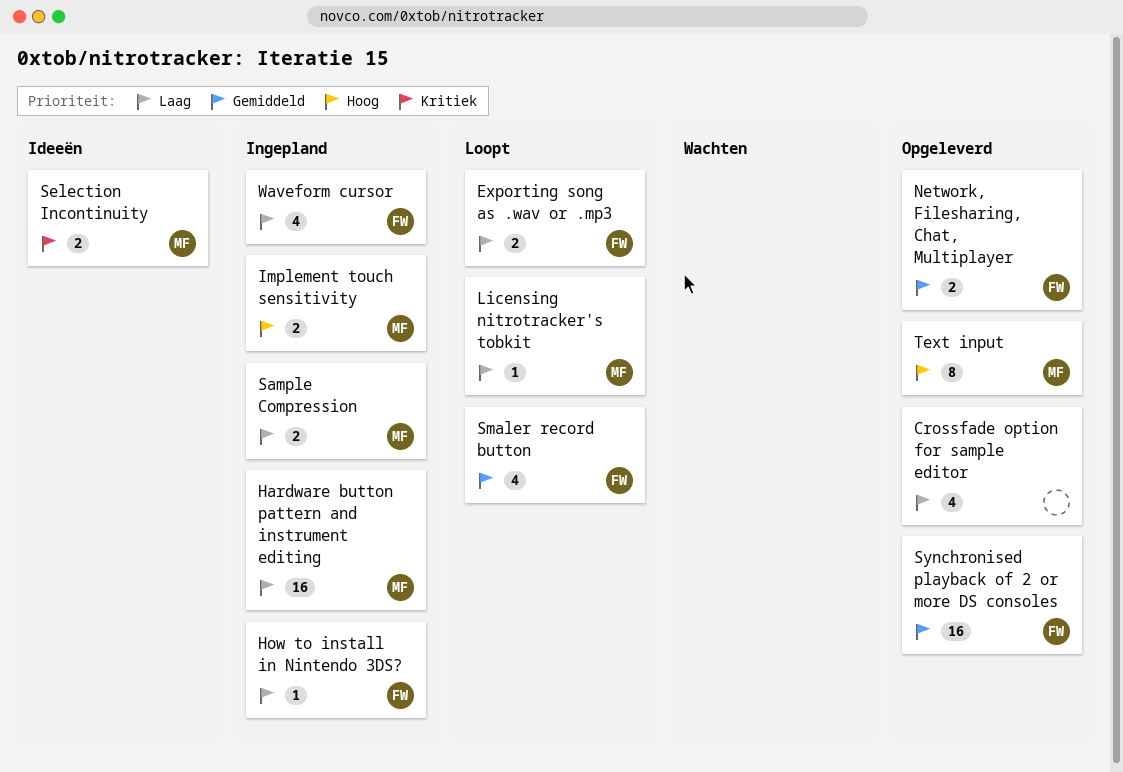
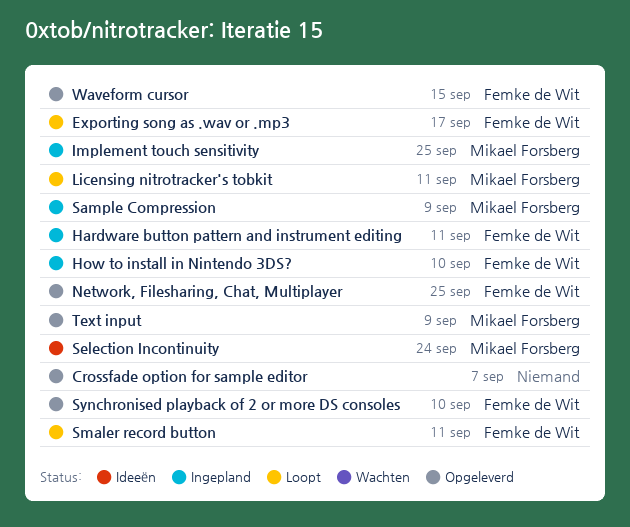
Hardware button pattern and instrument editing, owner: Mikael Forsberg -> Femke de Wit
Waveform cursor, status: Ingepland -> Opgeleverd

